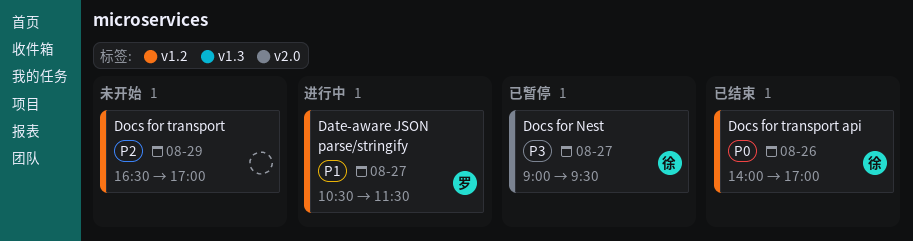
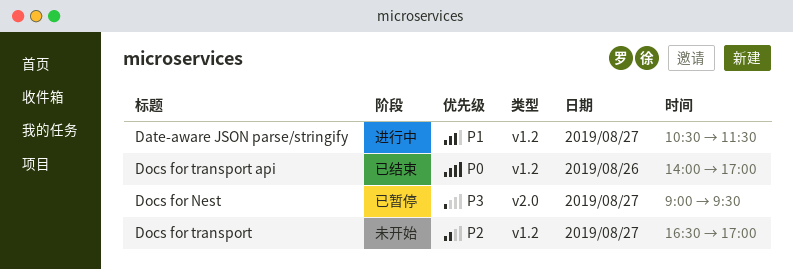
Docs for transport, day: Aug 29 -> Aug 27

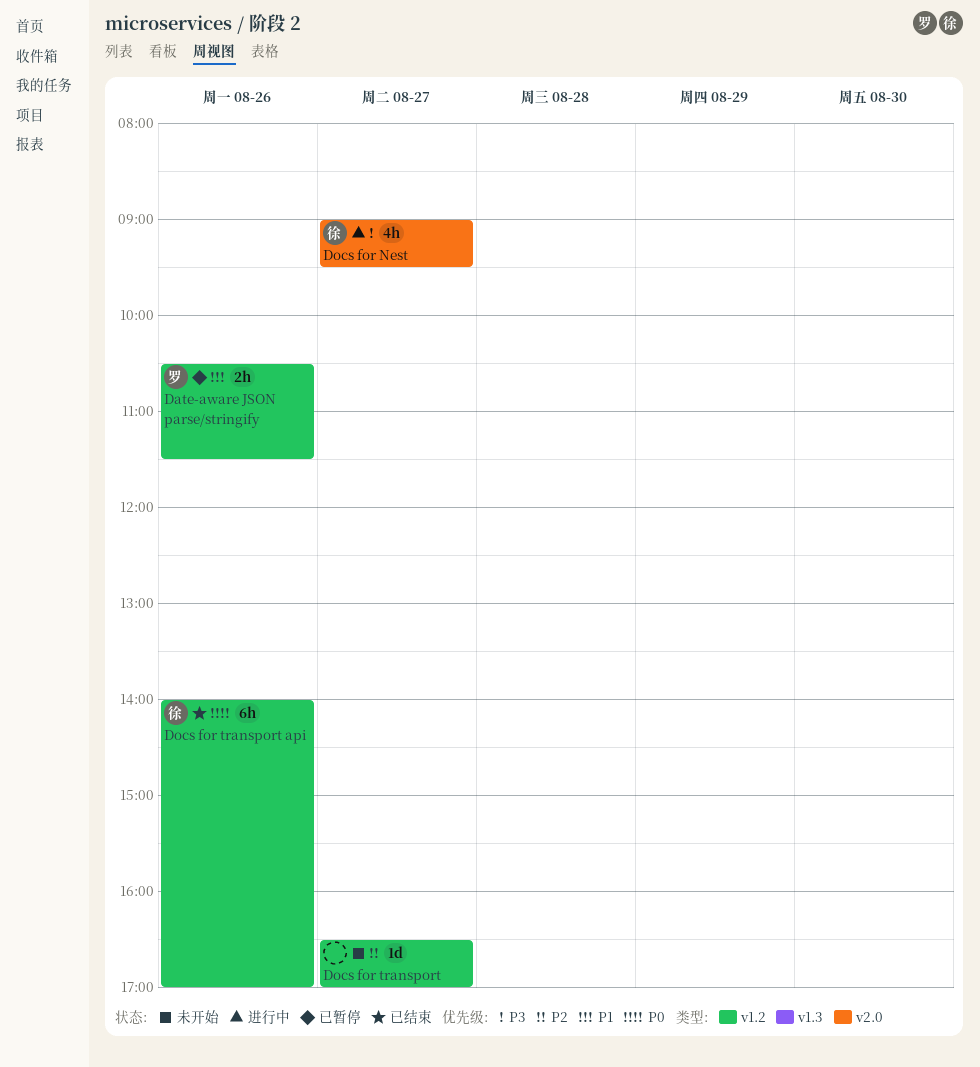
Date-aware JSON parse/stringify, status: 进行中 -> 已暂停
Date-aware JSON parse/stringify, day: Aug 27 -> Aug 26
Docs for Nest, status: 已暂停 -> 进行中

